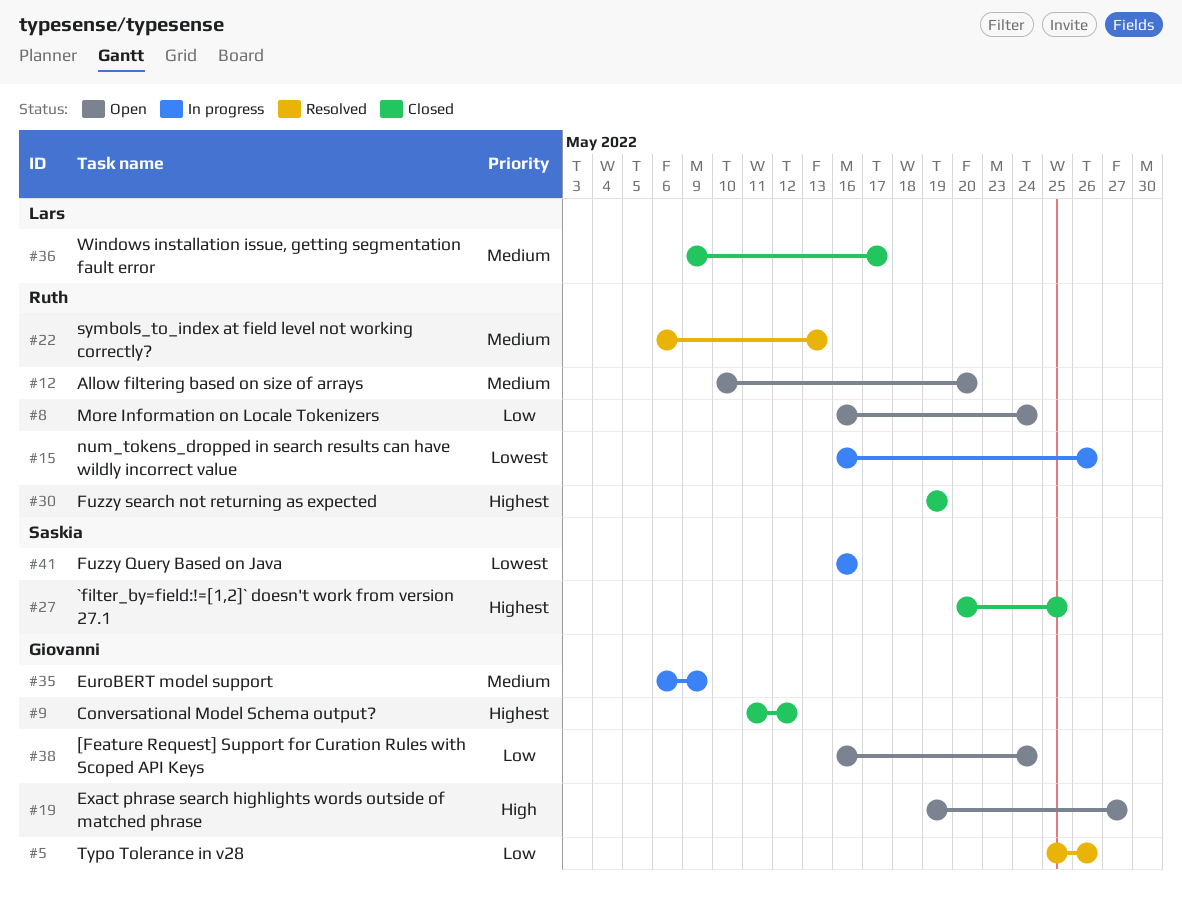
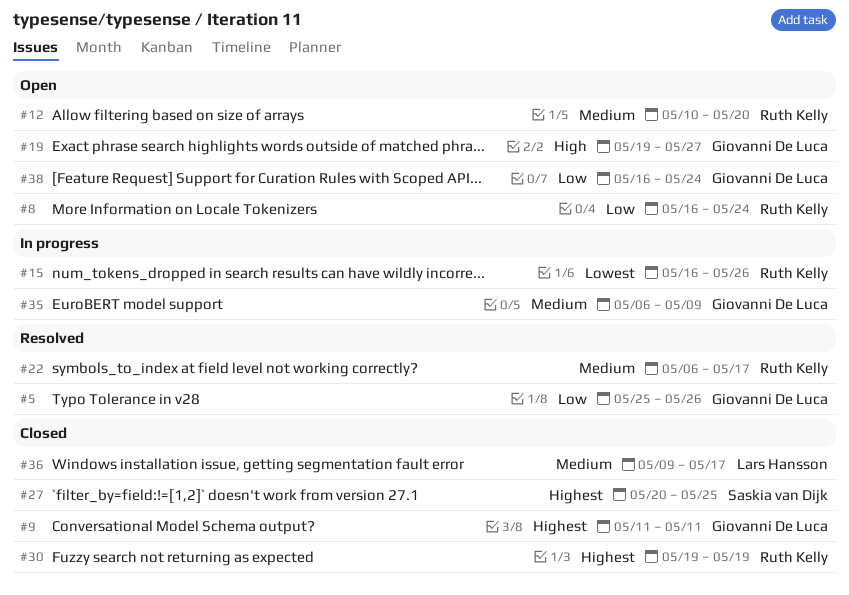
#9, due: May 12 -> May 11
#22, due: May 13 -> May 17
#41: present -> none

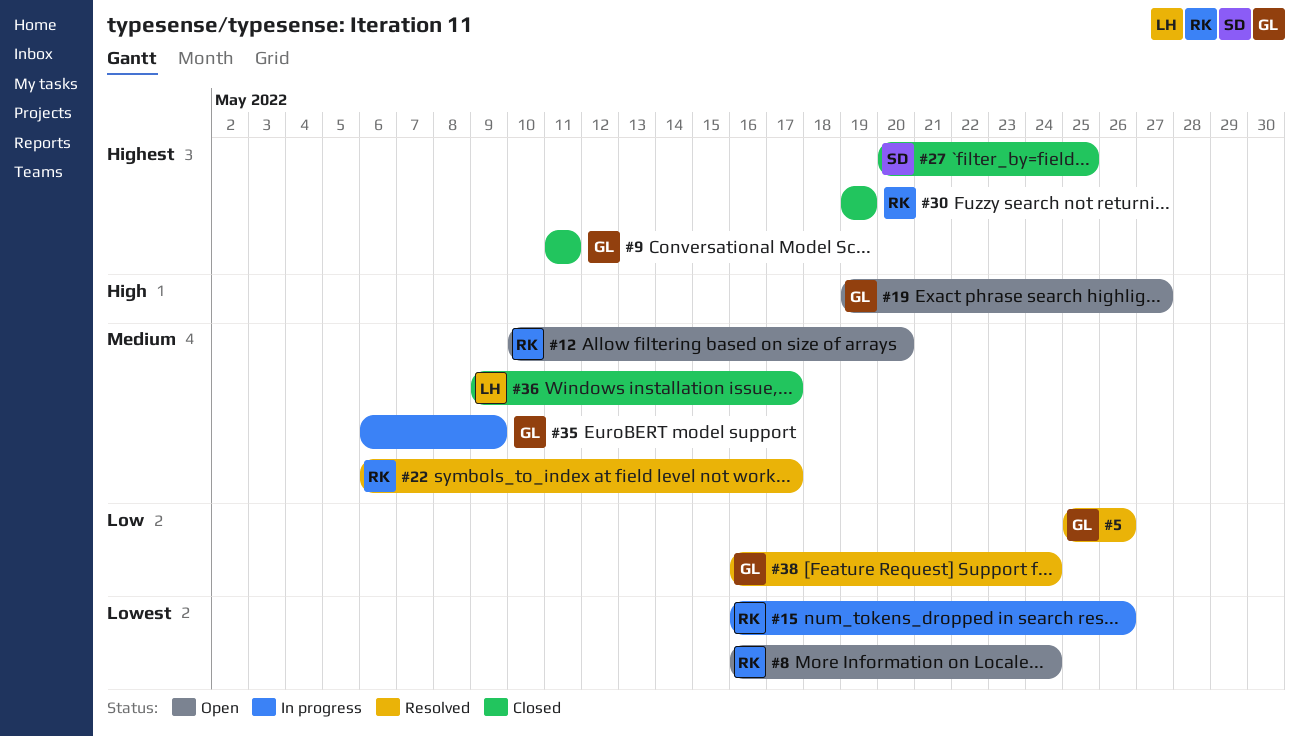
#8, priority: Low -> Lowest
#38, status: Open -> Resolved

